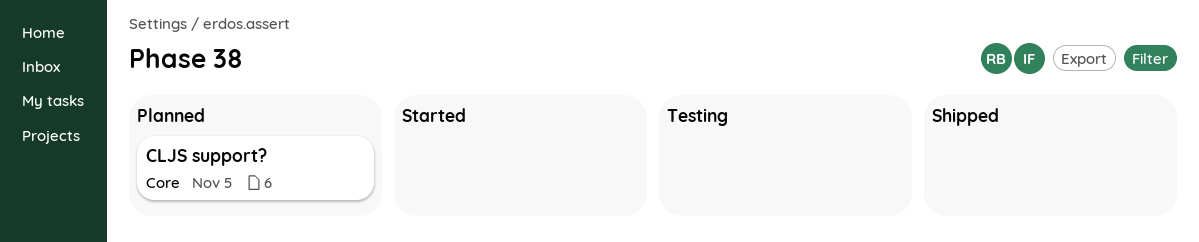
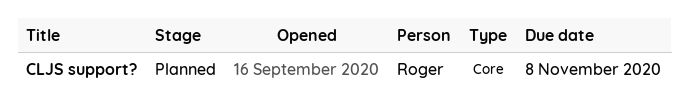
CLJS support?, due: Nov 5 -> Nov 8

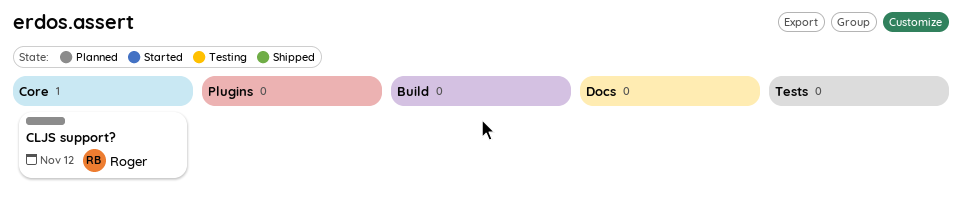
CLJS support?, due: Nov 8 -> Nov 12

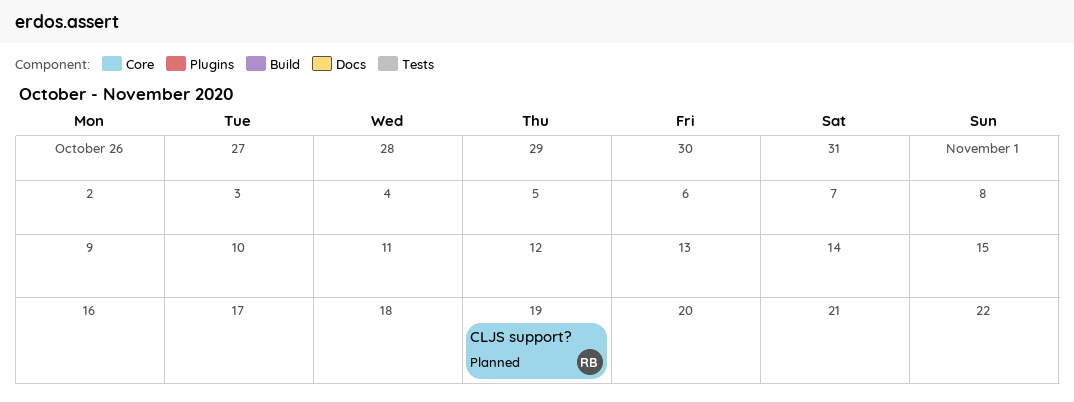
CLJS support?, due: Nov 12 -> Nov 19

